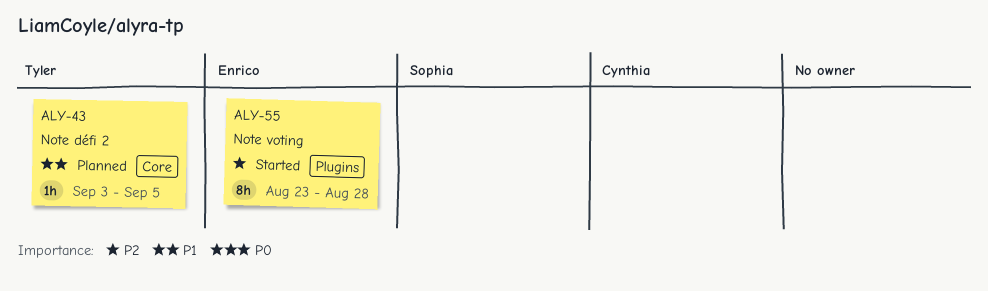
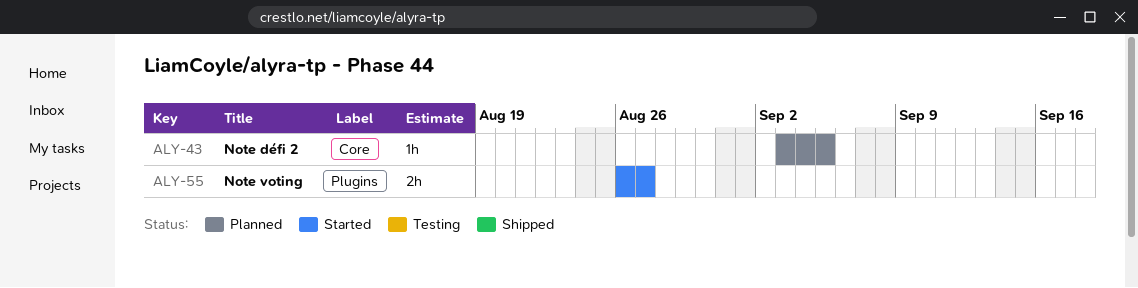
ALY-55, estimate: 8h -> 2h
ALY-55, start: Aug 23 -> Aug 26
ALY-55, due: Aug 28 -> Aug 27

